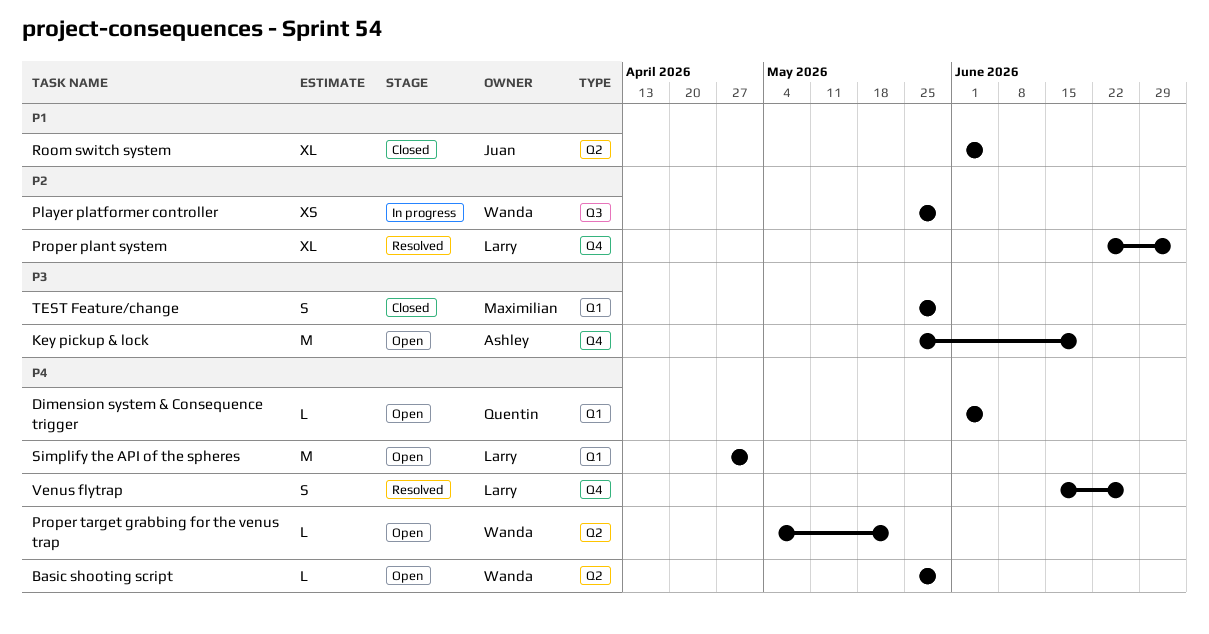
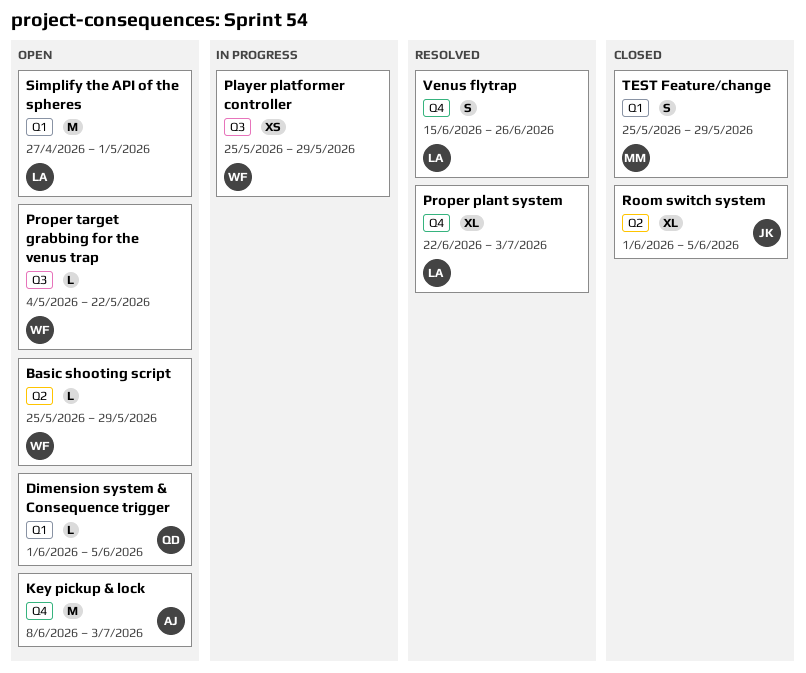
Key pickup & lock, start: May 25 -> Jun 8
Key pickup & lock, due: Jun 19 -> Jul 3
Proper target grabbing for the venus trap, label: Q2 -> Q3

